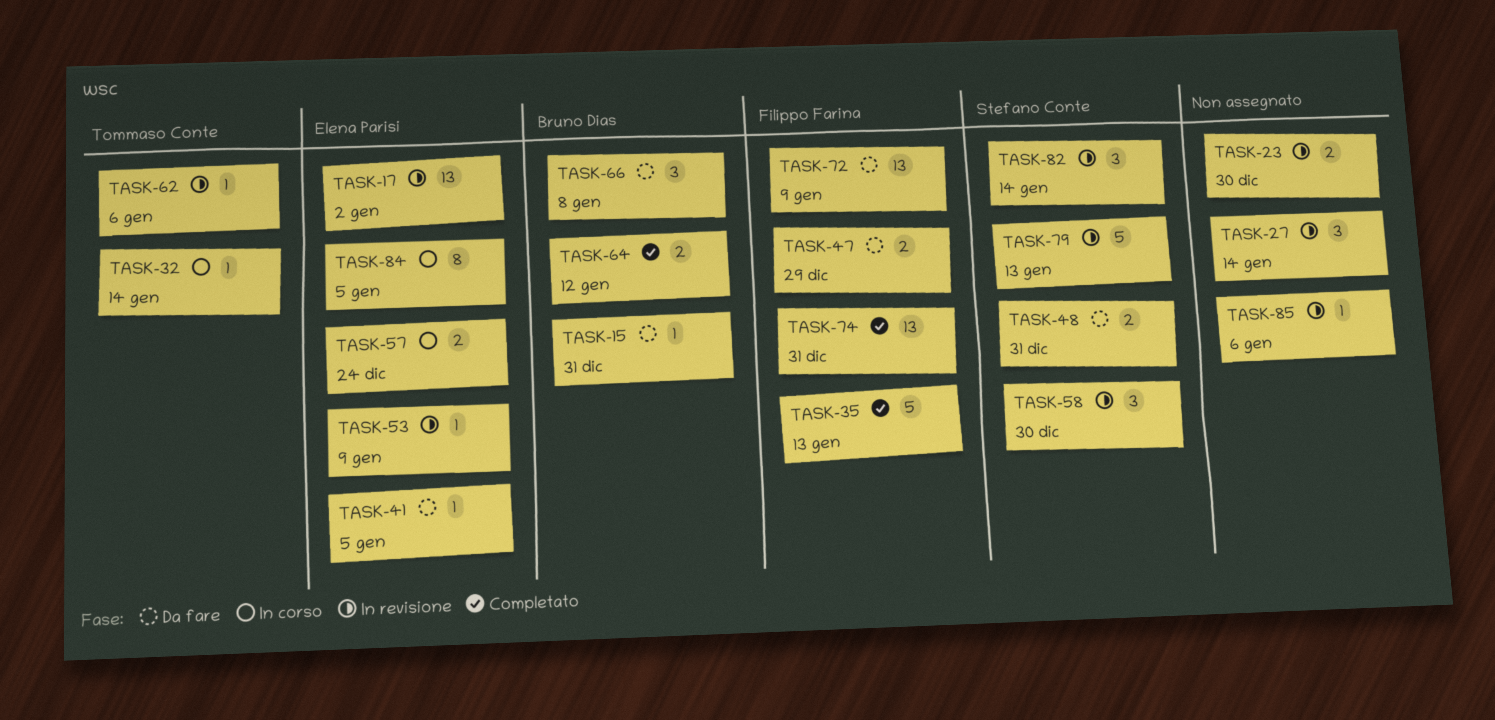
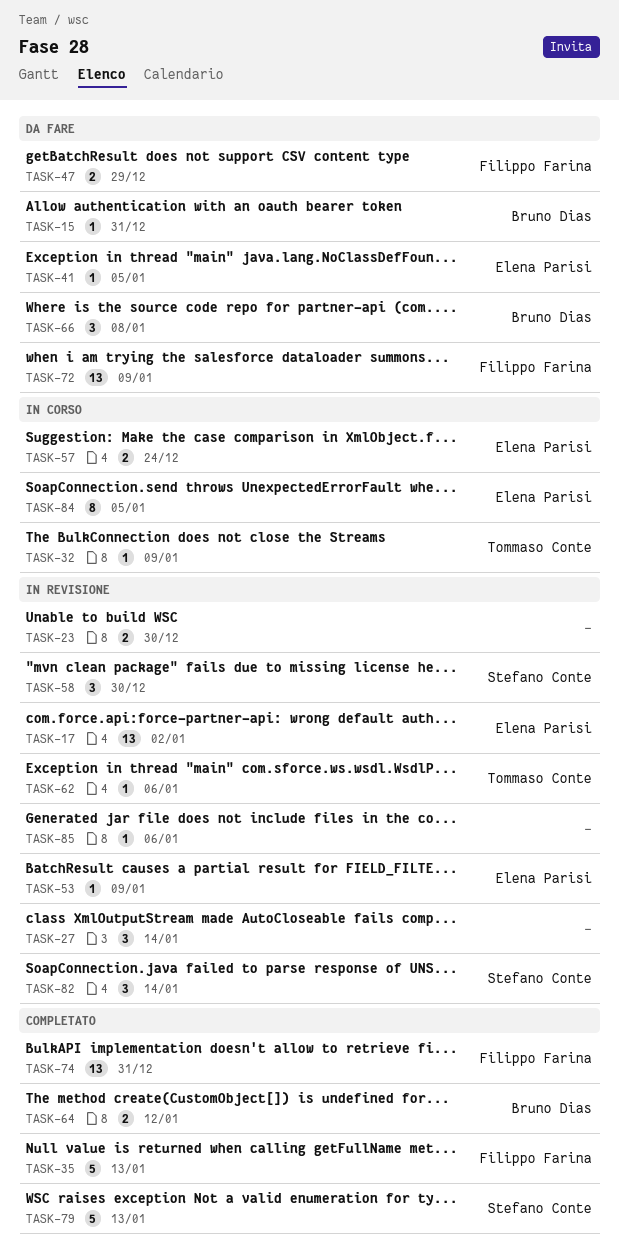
TASK-32, due: Jan 14 -> Jan 9
TASK-48: present -> none
TASK-79, status: In revisione -> Completato

